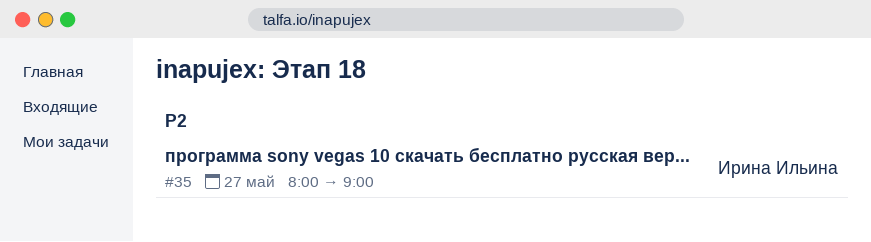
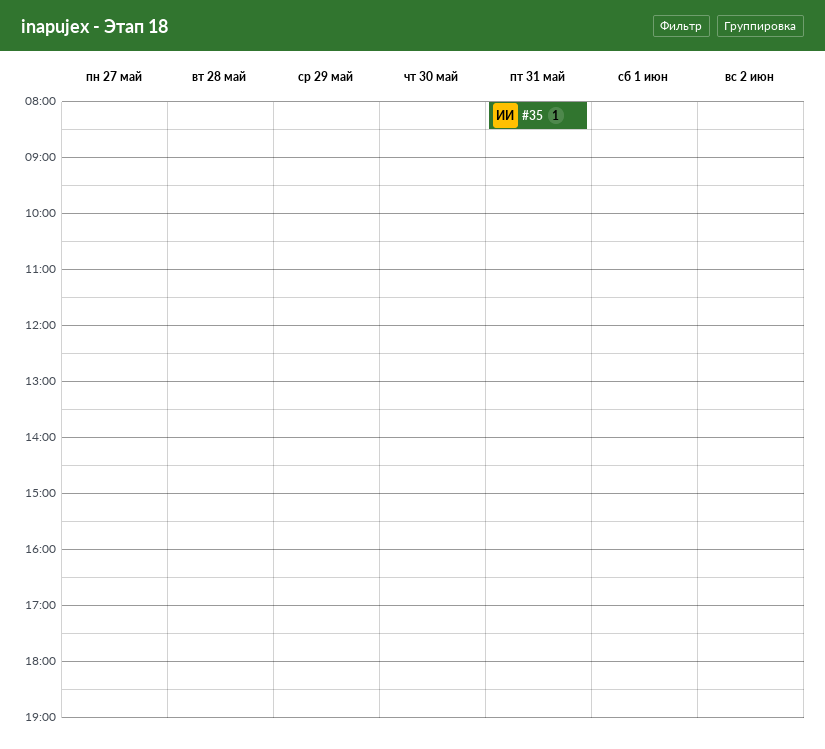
#35, day: May 27 -> May 31
#35, ends: 09:00 -> 08:30

